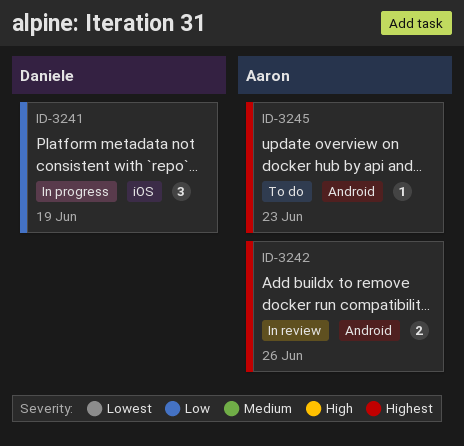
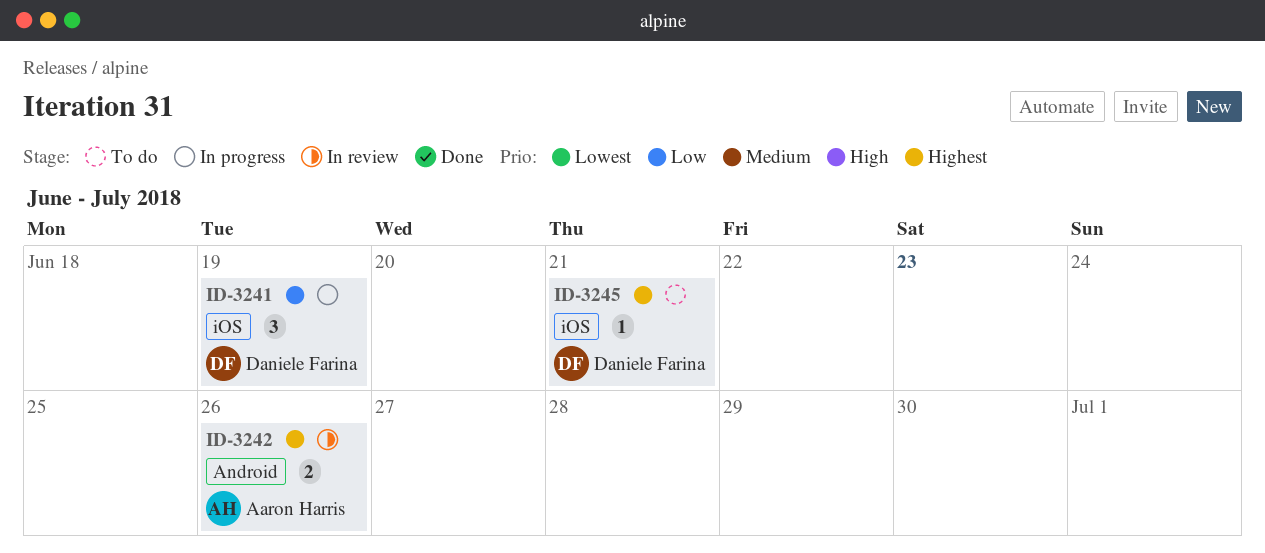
ID-3245, owner: Aaron Harris -> Daniele Farina
ID-3245, label: Android -> iOS
ID-3245, due: Jun 23 -> Jun 21

